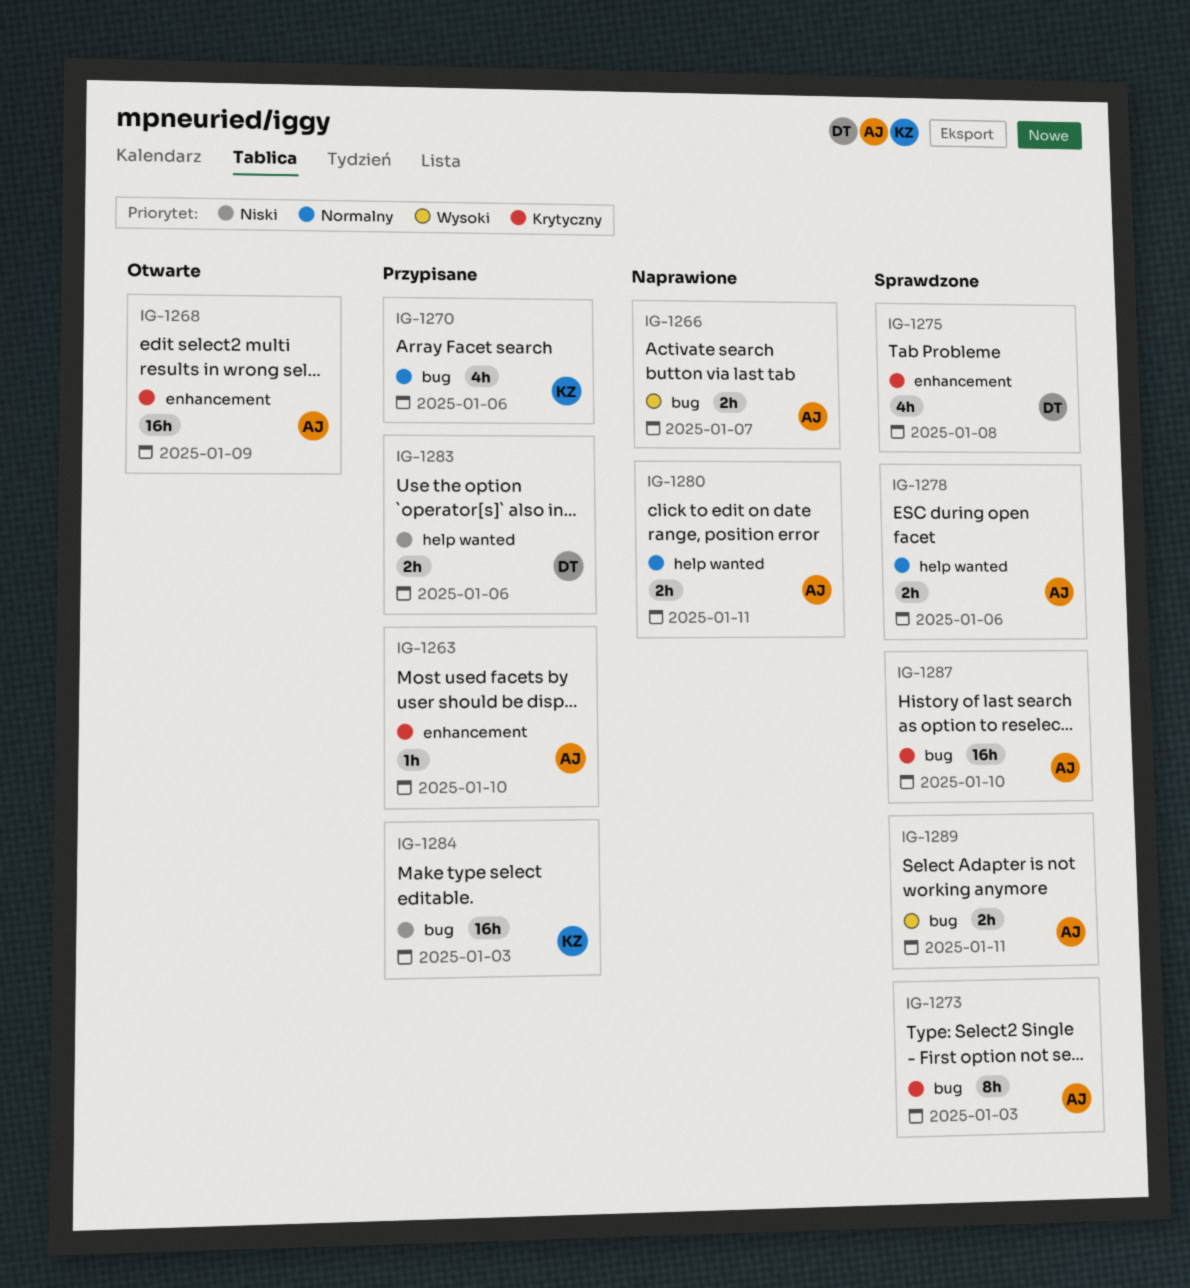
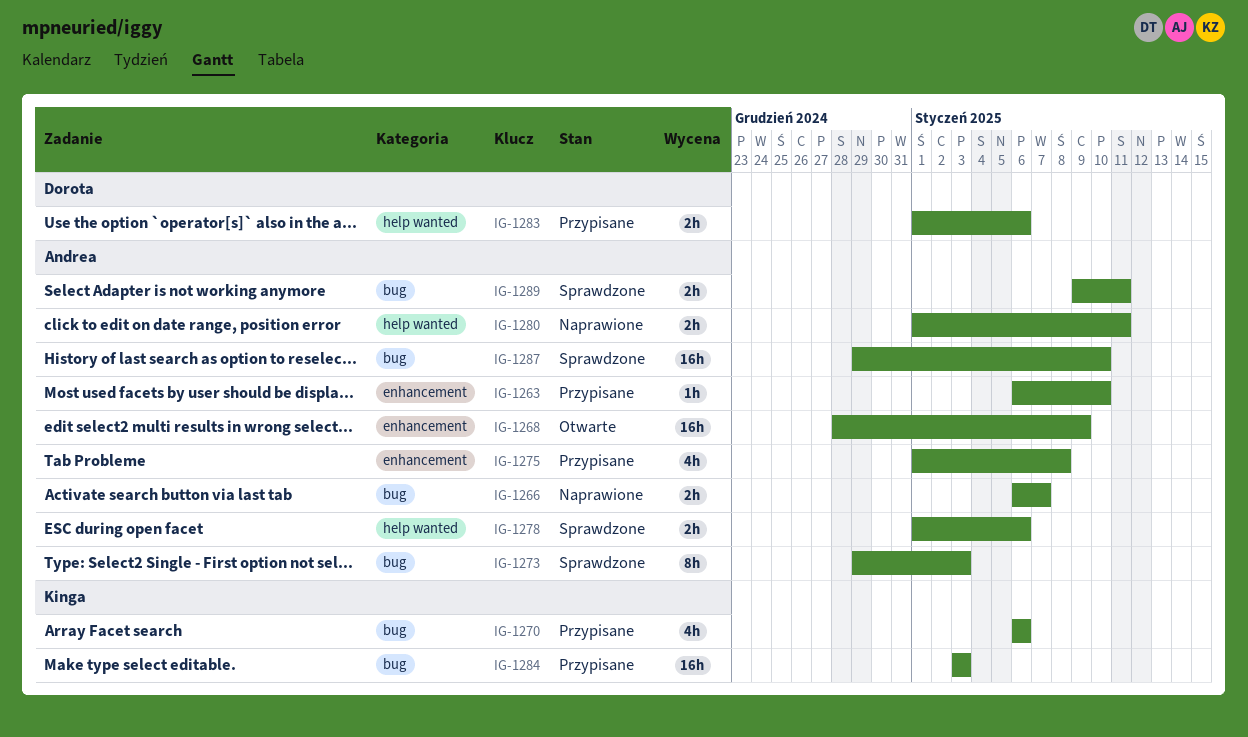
IG-1275, status: Sprawdzone -> Przypisane
IG-1275, owner: Dorota -> Andrea

